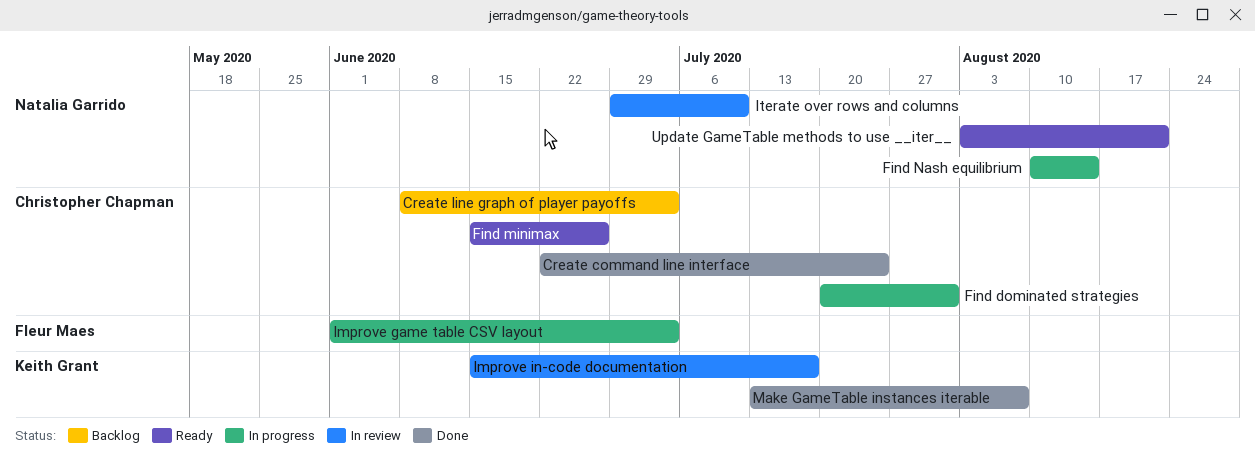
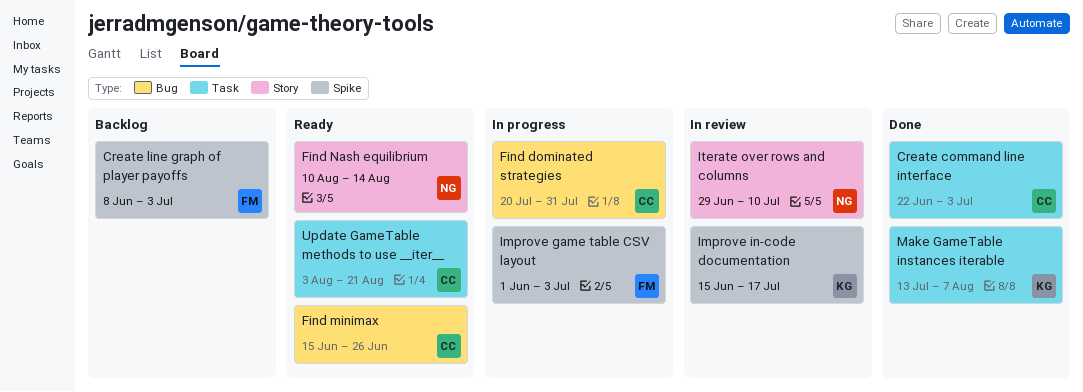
Create command line interface, due: Jul 24 -> Jul 3
Create line graph of player payoffs, owner: Christopher Chapman -> Fleur Maes
Find Nash equilibrium, status: In progress -> Ready
Update GameTable methods to use __iter__, owner: Natalia Garrido -> Christopher Chapman

